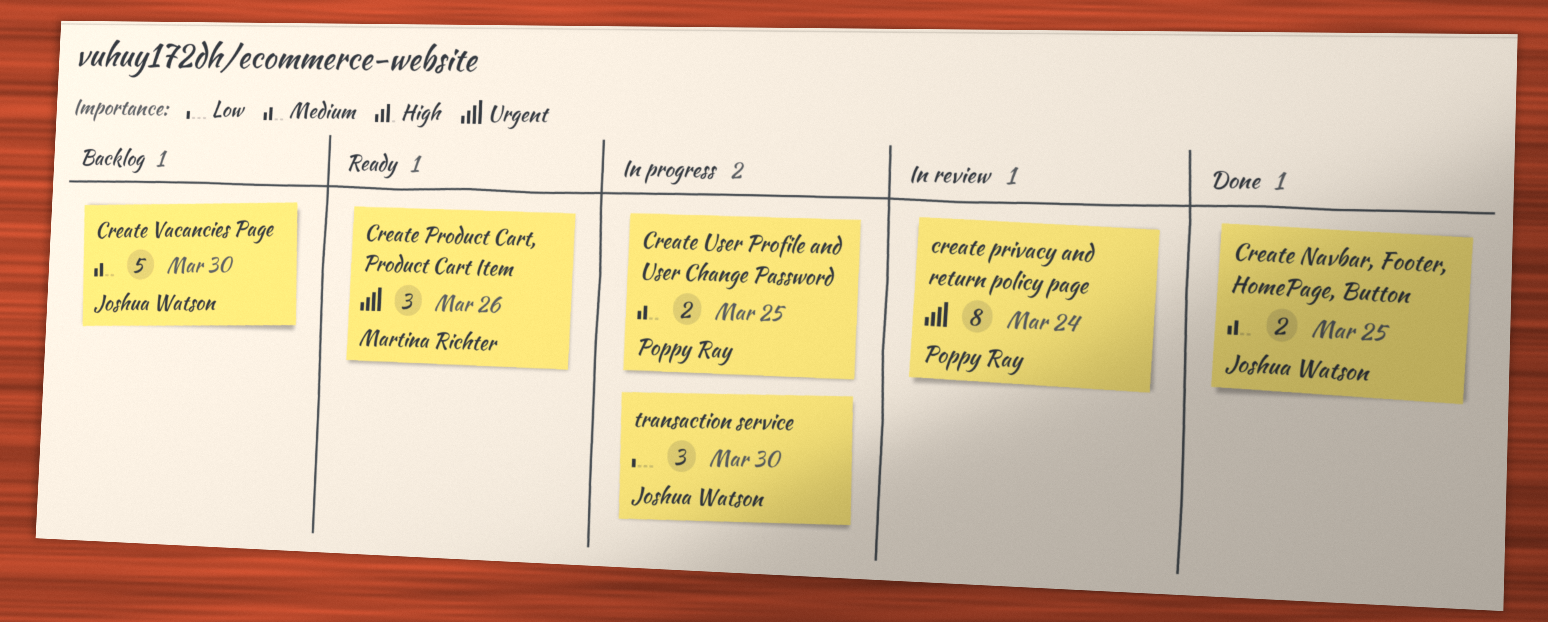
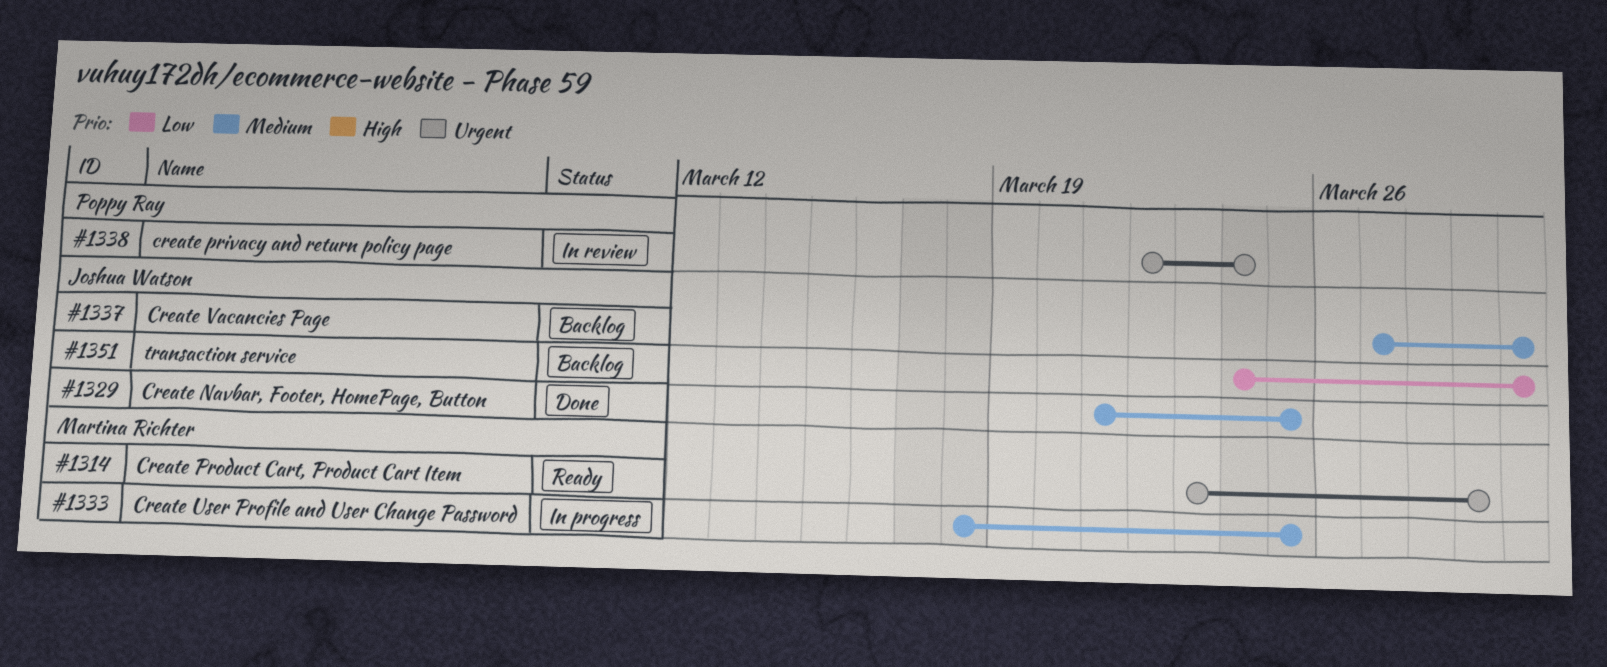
Create Product Cart, Product Cart Item, due: Mar 26 -> Mar 29
Create User Profile and User Change Password, owner: Poppy Ray -> Martina Richter
transaction service, status: In progress -> Backlog

